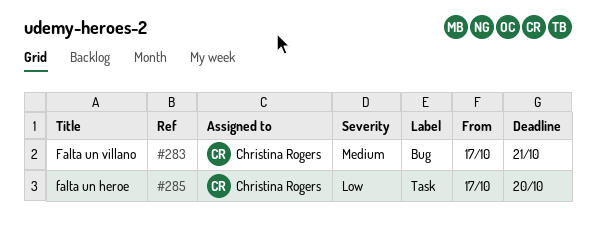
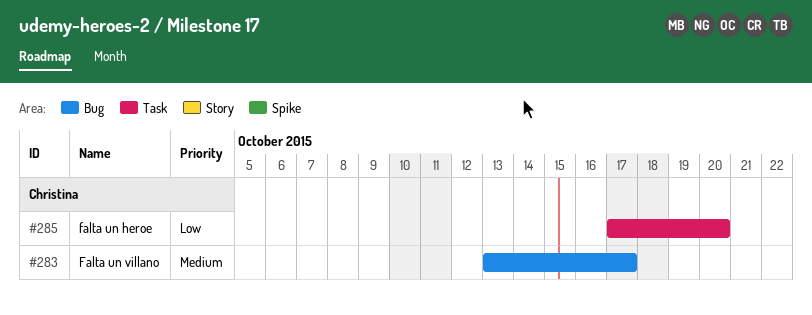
#283, start: Oct 17 -> Oct 13
#283, due: Oct 21 -> Oct 17

